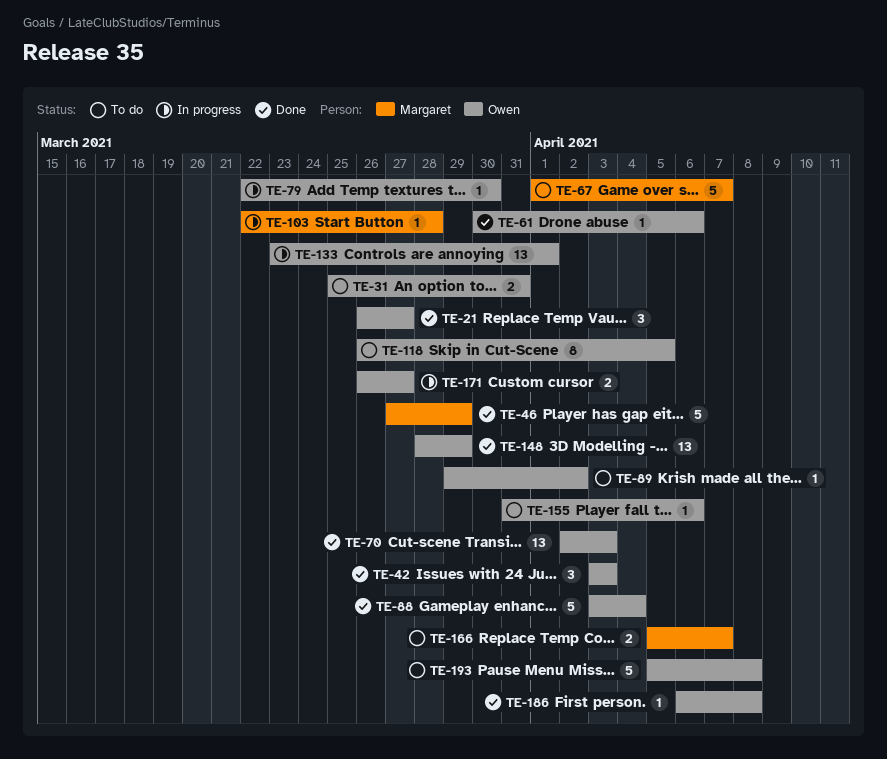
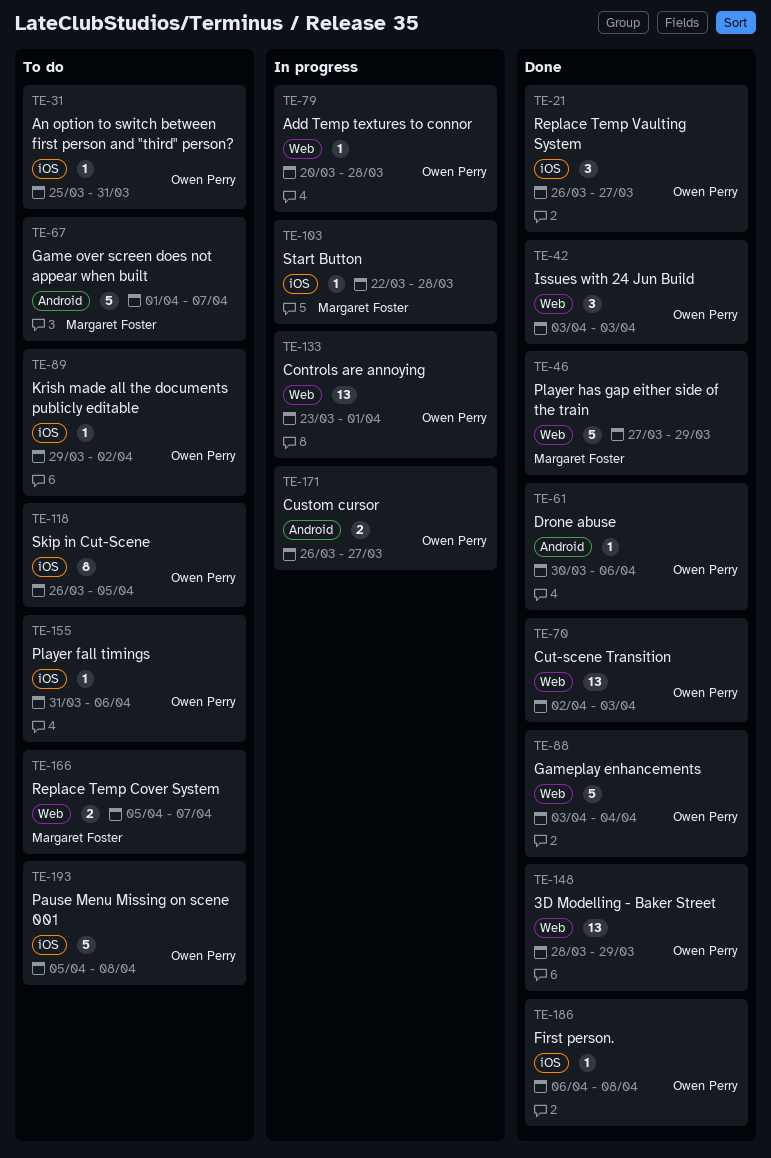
TE-31, estimate: 2 -> 1
TE-79, start: Mar 22 -> Mar 20
TE-79, due: Mar 30 -> Mar 28

